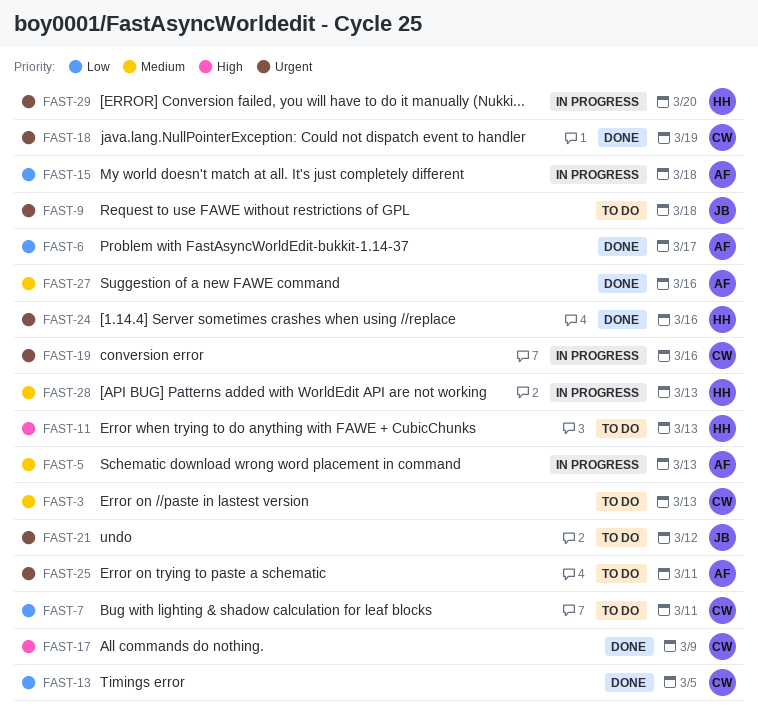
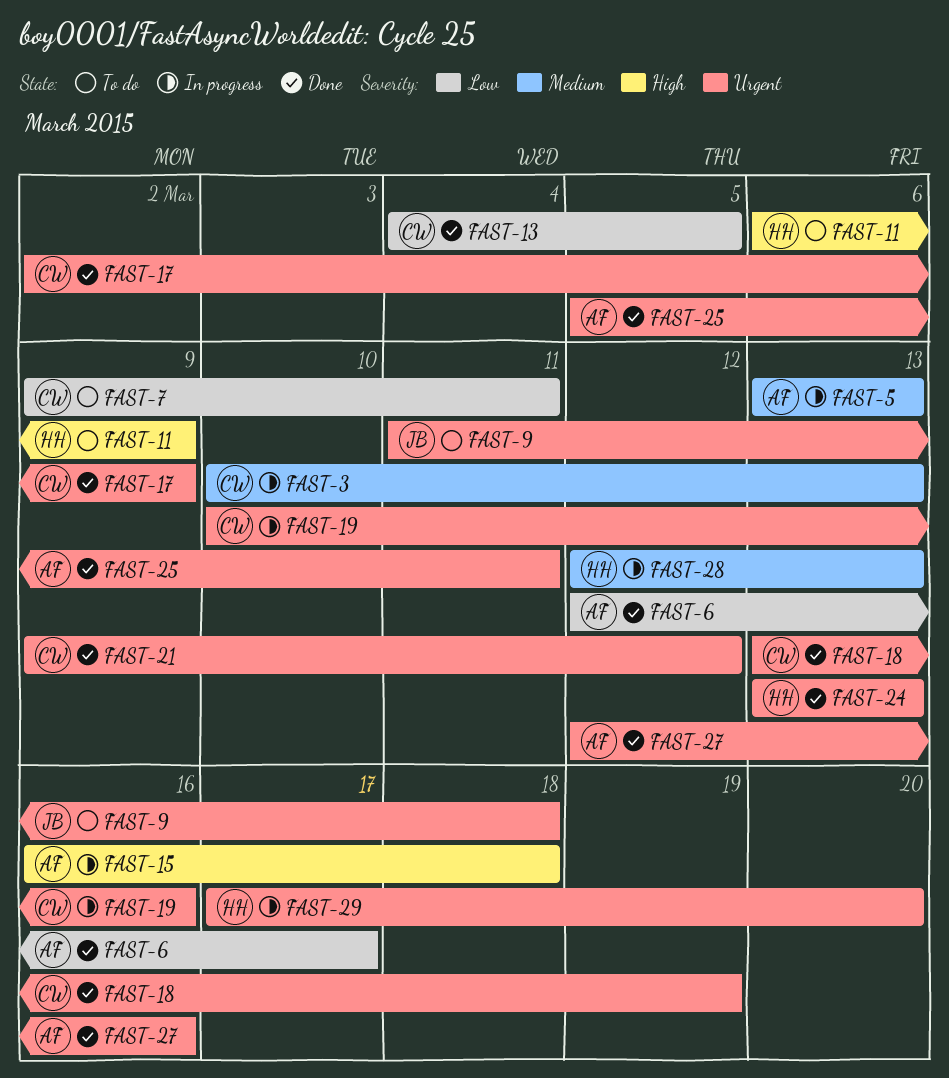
FAST-3, status: To do -> In progress
FAST-11, due: Mar 13 -> Mar 9
FAST-15, priority: Low -> High
FAST-17, priority: High -> Urgent
FAST-21, status: To do -> Done
FAST-21, owner: JB -> CW
FAST-24, due: Mar 16 -> Mar 13
FAST-25, status: To do -> Done
FAST-27, priority: Medium -> Urgent

